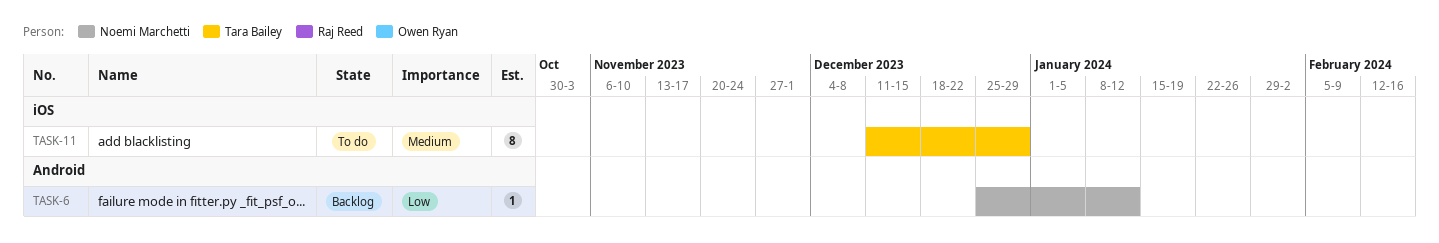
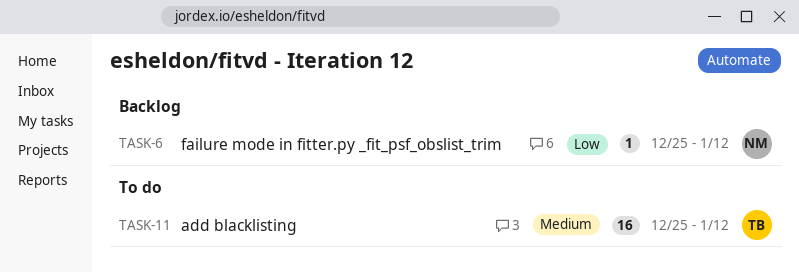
TASK-11, estimate: 8 -> 16
TASK-11, start: Dec 11 -> Dec 25
TASK-11, due: Dec 29 -> Jan 12

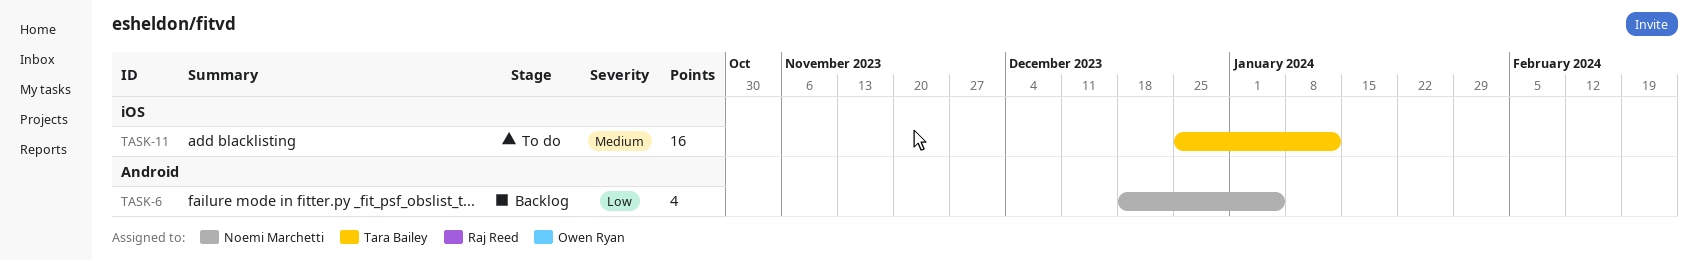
TASK-6, estimate: 1 -> 4
TASK-6, start: Dec 25 -> Dec 18
TASK-6, due: Jan 12 -> Jan 5

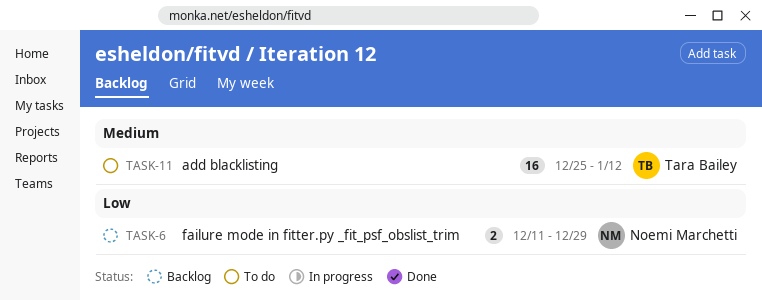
TASK-6, estimate: 4 -> 2
TASK-6, start: Dec 18 -> Dec 11
TASK-6, due: Jan 5 -> Dec 29

